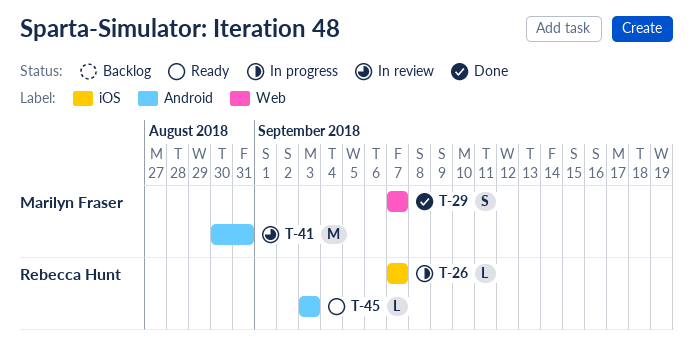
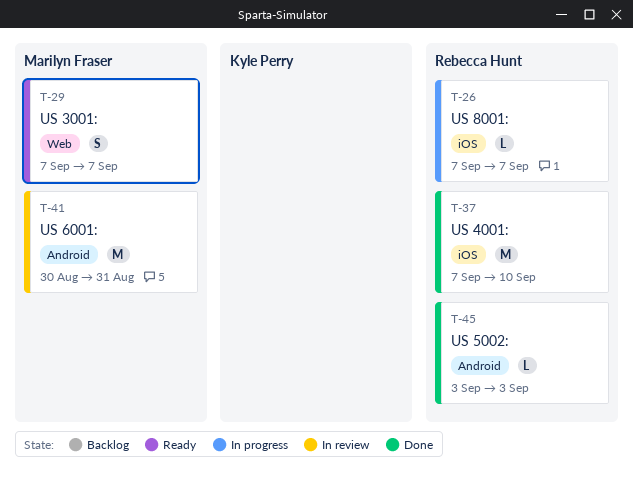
T-29, status: Done -> Ready
T-37: none -> present
T-45, status: Ready -> Done

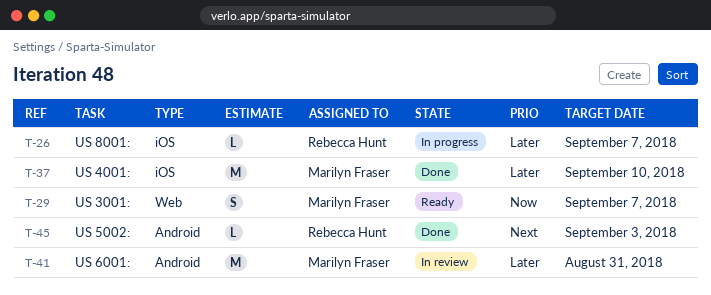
T-37, owner: Rebecca Hunt -> Marilyn Fraser

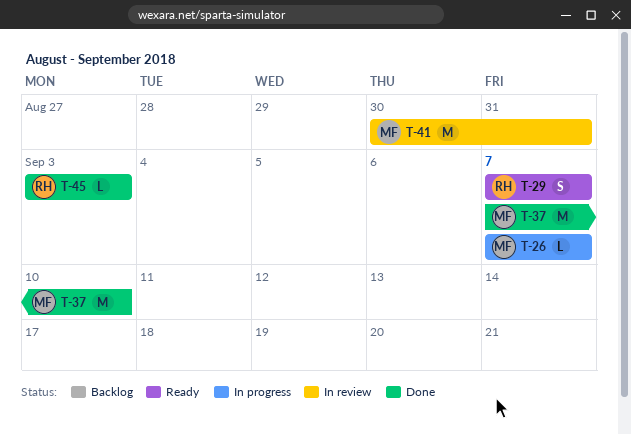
T-26, owner: Rebecca Hunt -> Marilyn Fraser
T-29, owner: Marilyn Fraser -> Rebecca Hunt

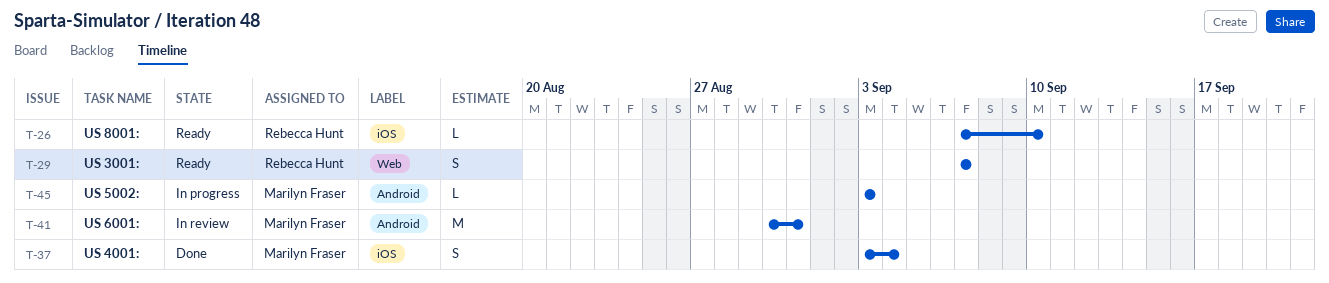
T-26, status: In progress -> Ready
T-26, owner: Marilyn Fraser -> Rebecca Hunt
T-26, due: Sep 7 -> Sep 10
T-37, estimate: M -> S
T-37, start: Sep 7 -> Sep 3
T-37, due: Sep 10 -> Sep 4
T-45, status: Done -> In progress
T-45, owner: Rebecca Hunt -> Marilyn Fraser

